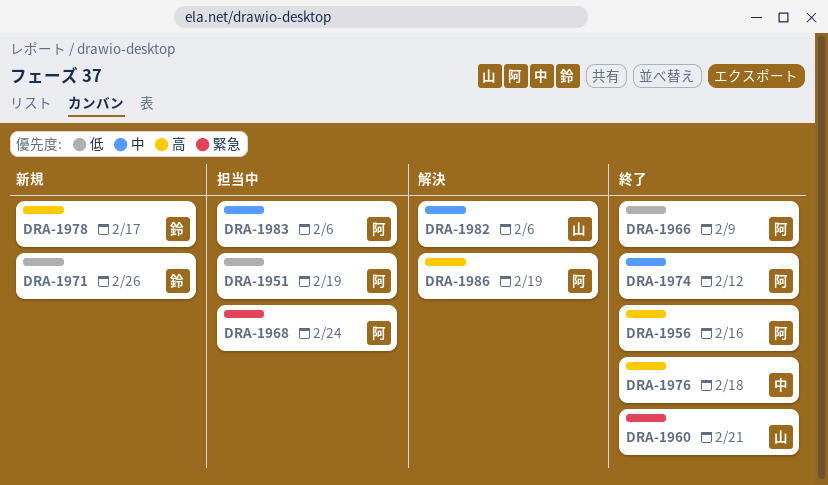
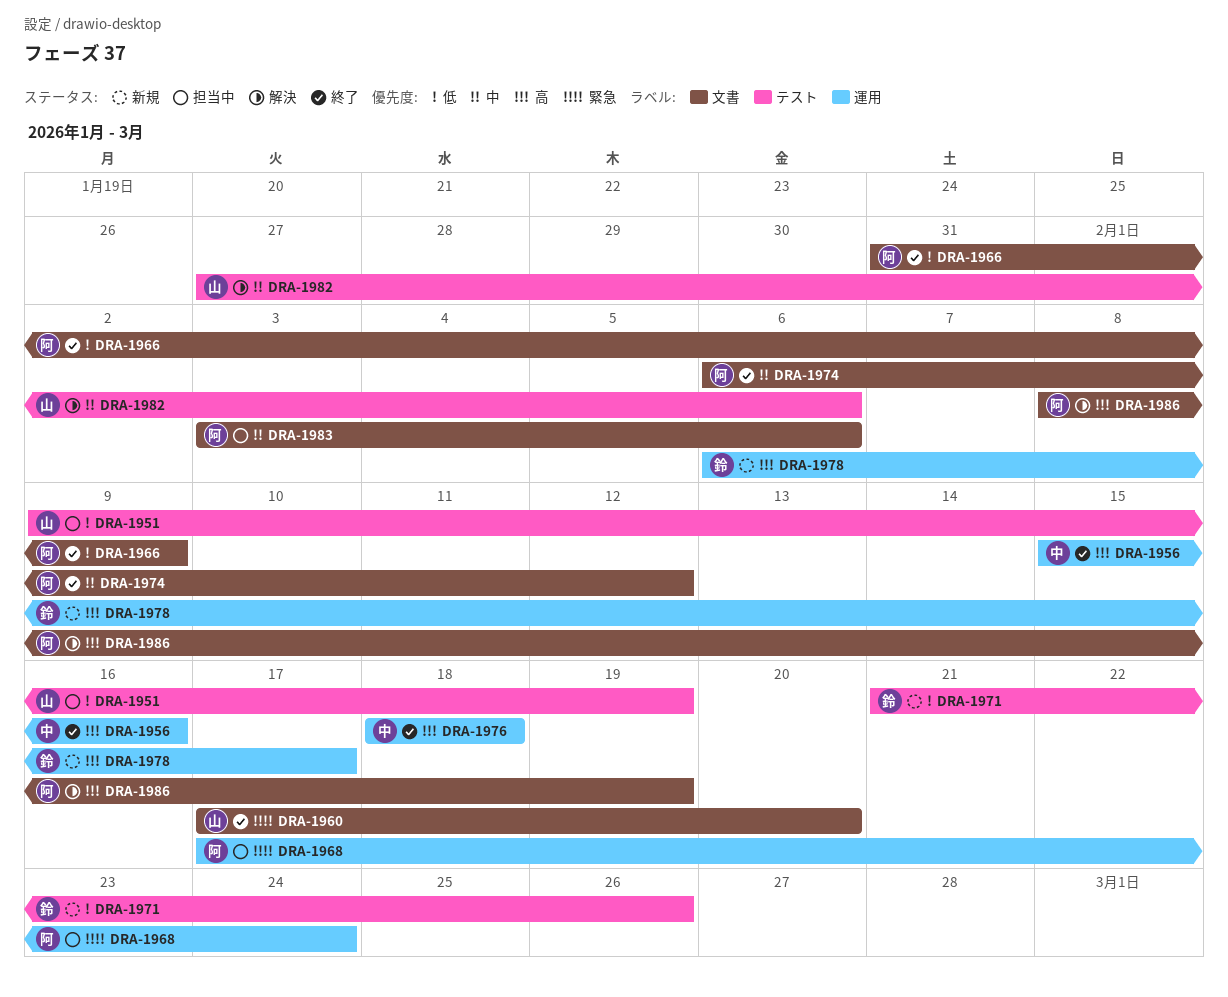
DRA-1951, owner: 阿 -> 山
DRA-1956, owner: 阿 -> 中
DRA-1960, due: Feb 21 -> Feb 20

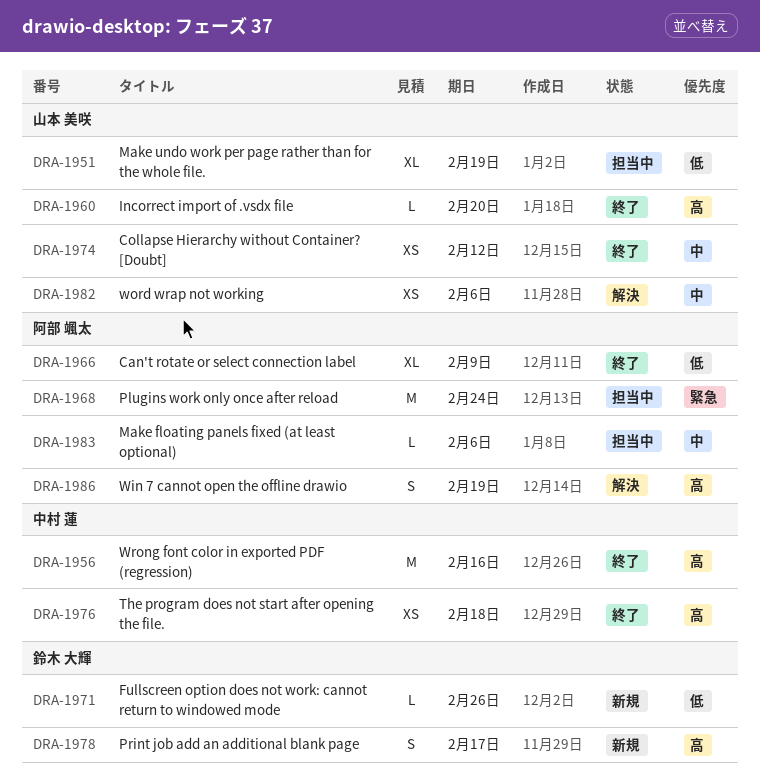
DRA-1960, priority: 緊急 -> 高
DRA-1974, owner: 阿部 颯太 -> 山本 美咲

